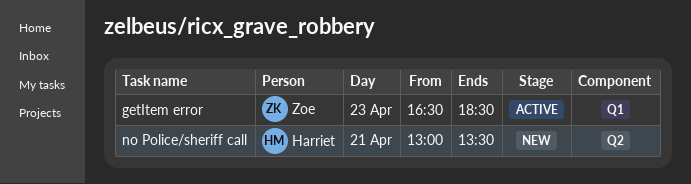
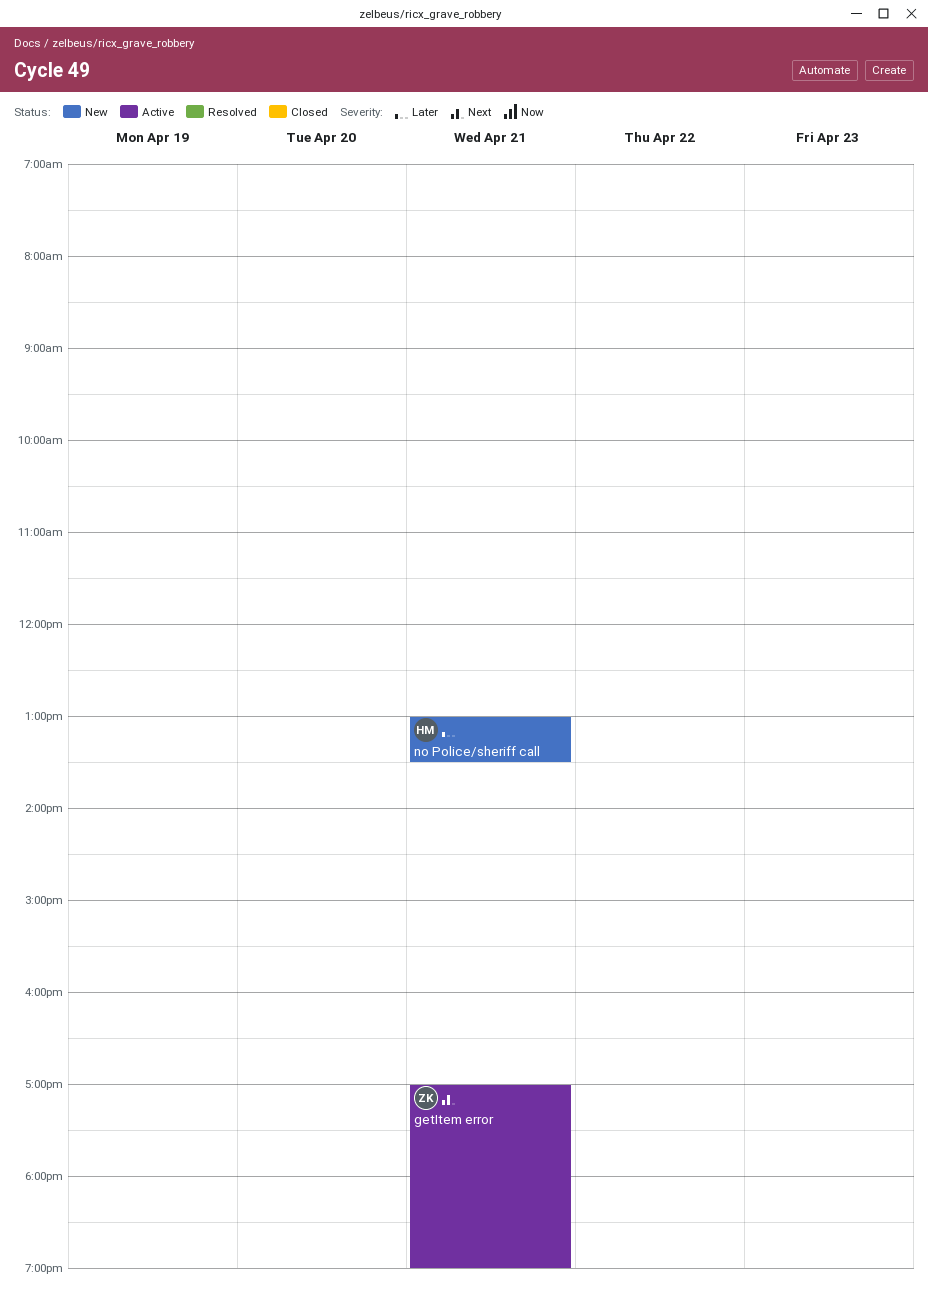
getItem error, day: Apr 23 -> Apr 21
getItem error, begins: 16:30 -> 17:00
getItem error, ends: 18:30 -> 19:00

